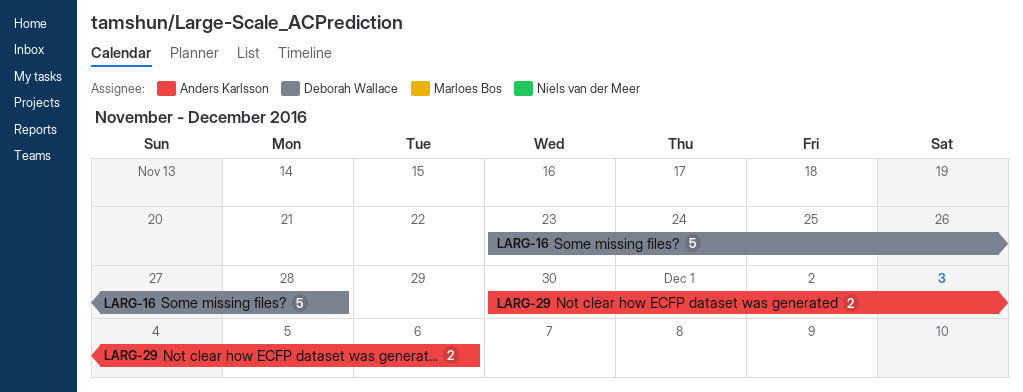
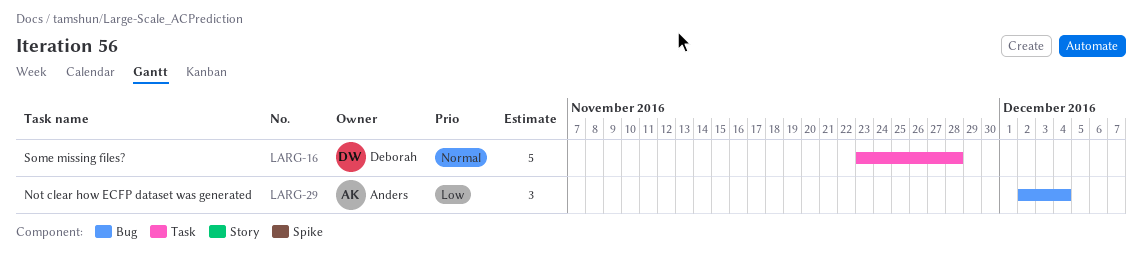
LARG-29, estimate: 2 -> 3
LARG-29, start: Nov 30 -> Dec 2
LARG-29, due: Dec 6 -> Dec 4

